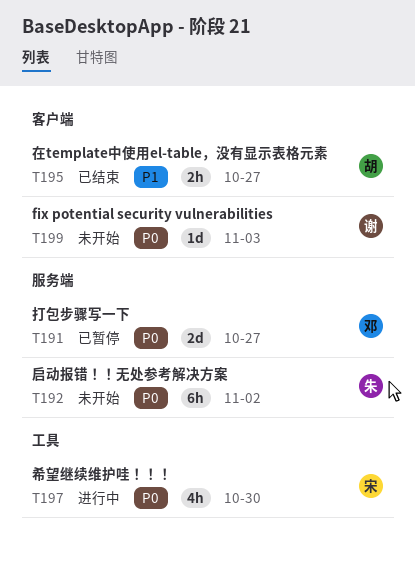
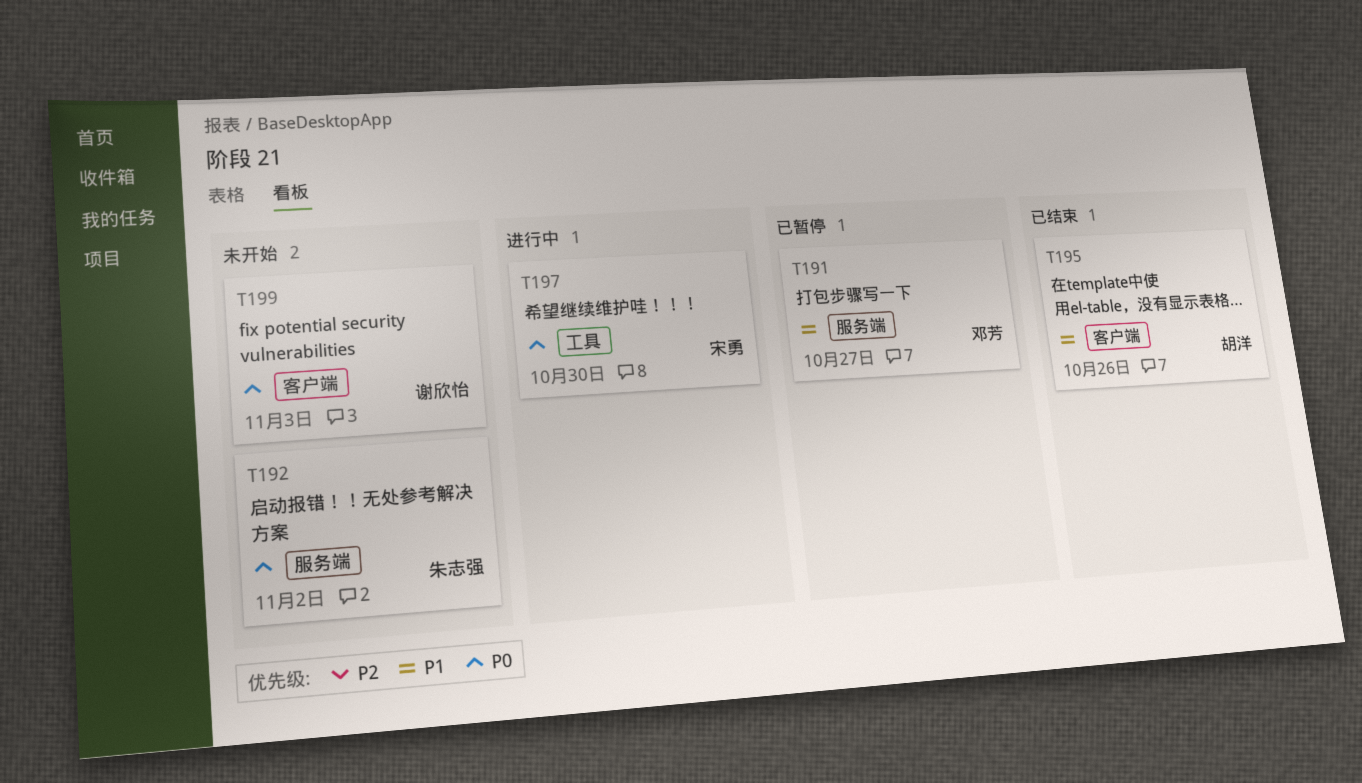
T191, priority: P0 -> P1
T195, due: Oct 27 -> Oct 26

